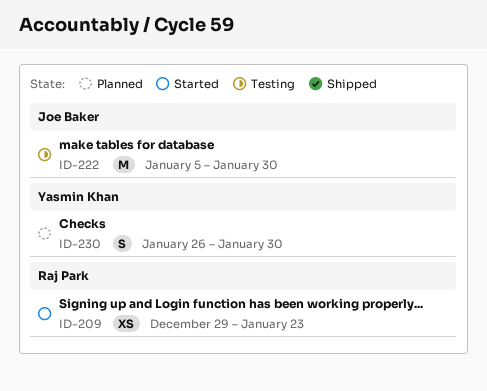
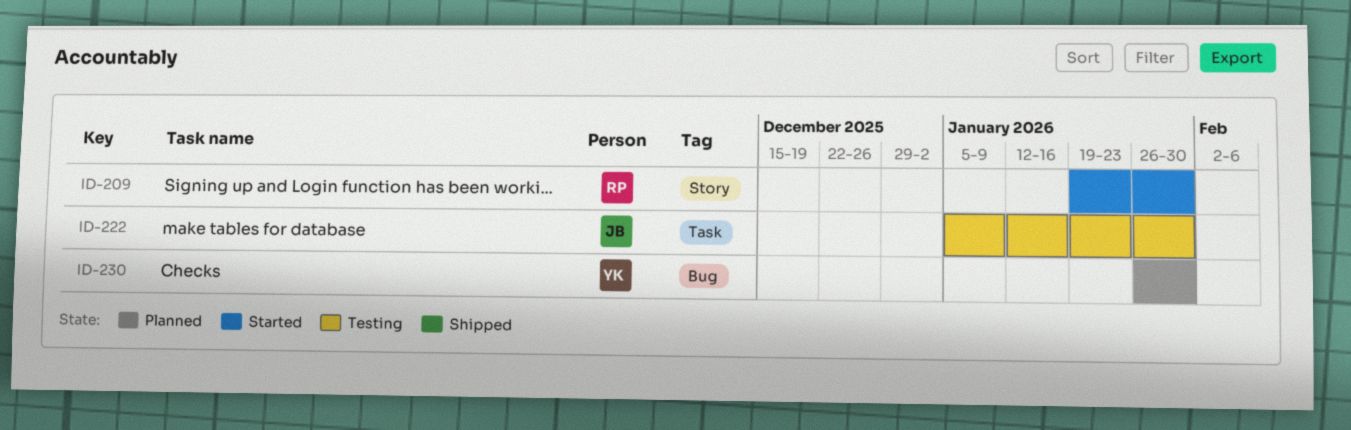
ID-209, start: Dec 29 -> Jan 19
ID-209, due: Jan 23 -> Jan 30

